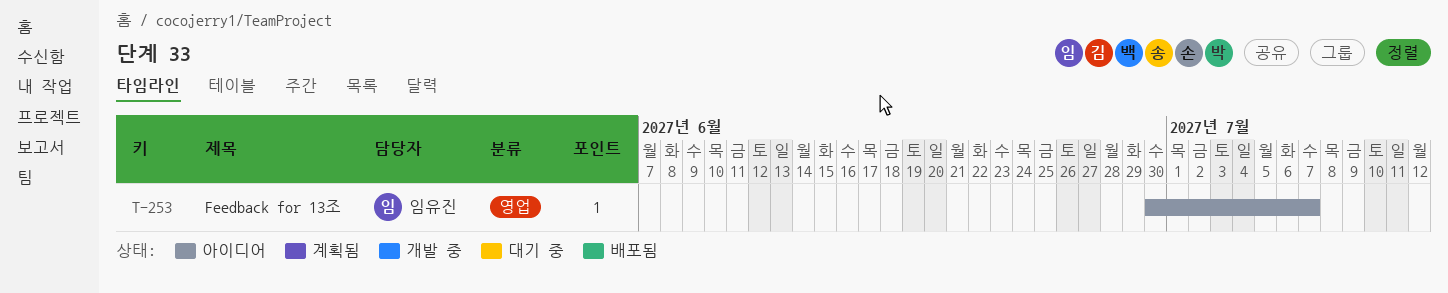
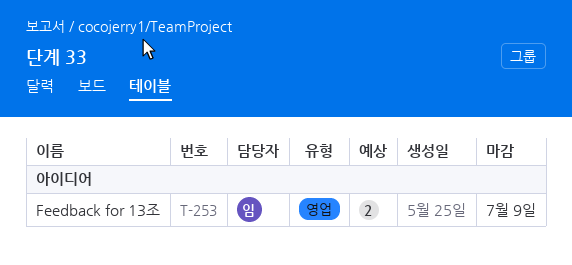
T-253, estimate: 1 -> 2
T-253, due: Jul 7 -> Jul 9

